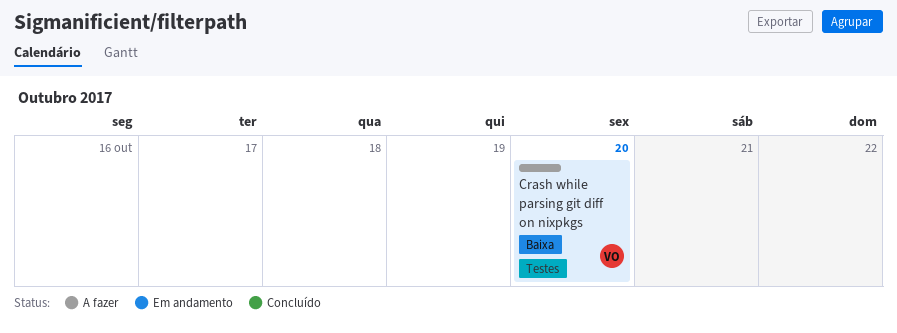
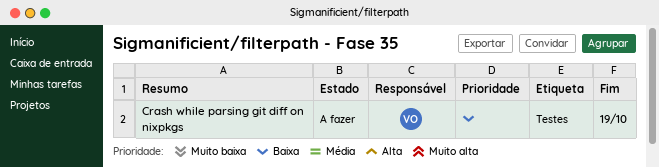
Crash while parsing git diff on nixpkgs, due: Oct 20 -> Oct 19

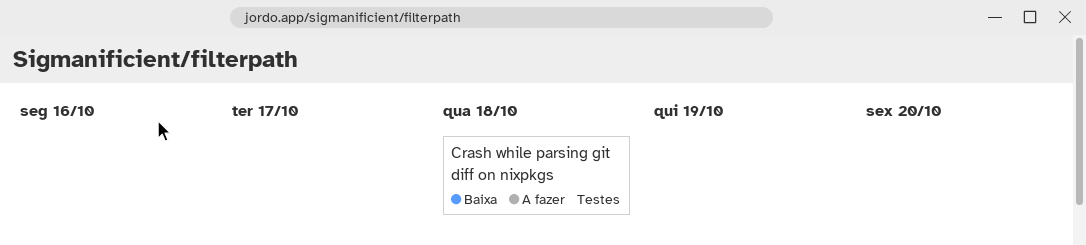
Crash while parsing git diff on nixpkgs, due: Oct 19 -> Oct 18

